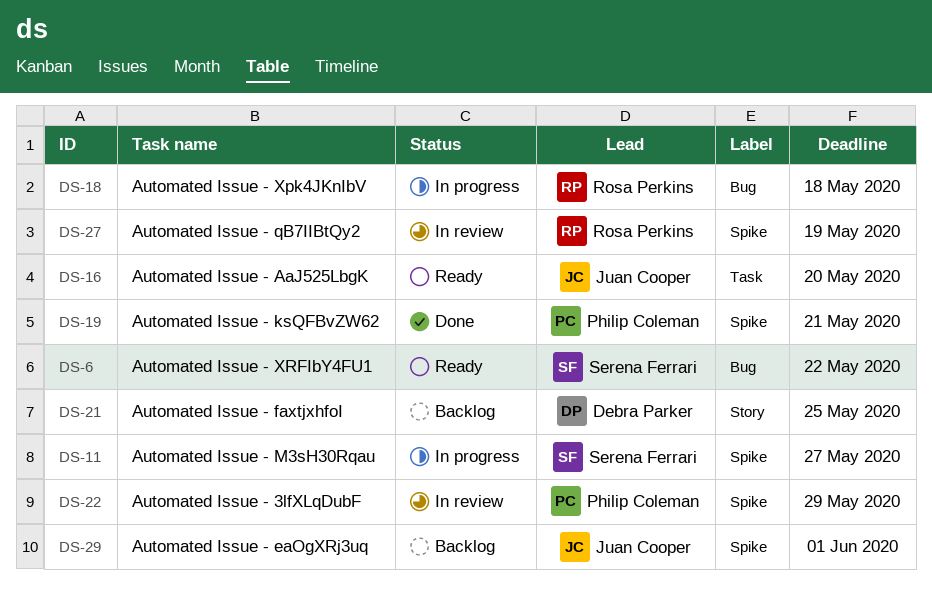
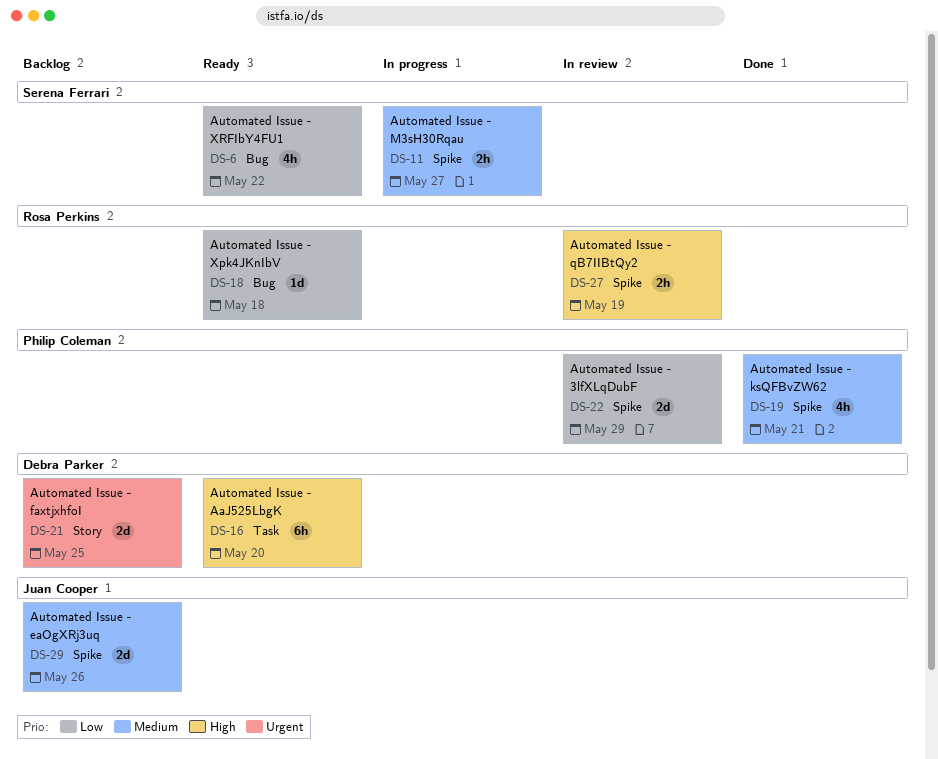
DS-16, owner: Juan Cooper -> Debra Parker
DS-18, status: In progress -> Ready
DS-29, due: Jun 1 -> May 26

